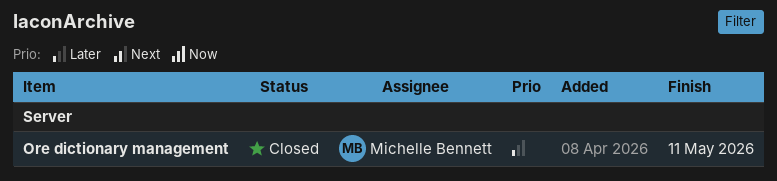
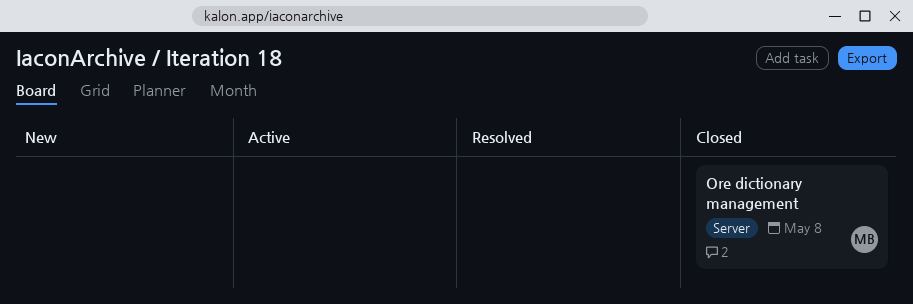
Ore dictionary management, due: May 11 -> May 8

